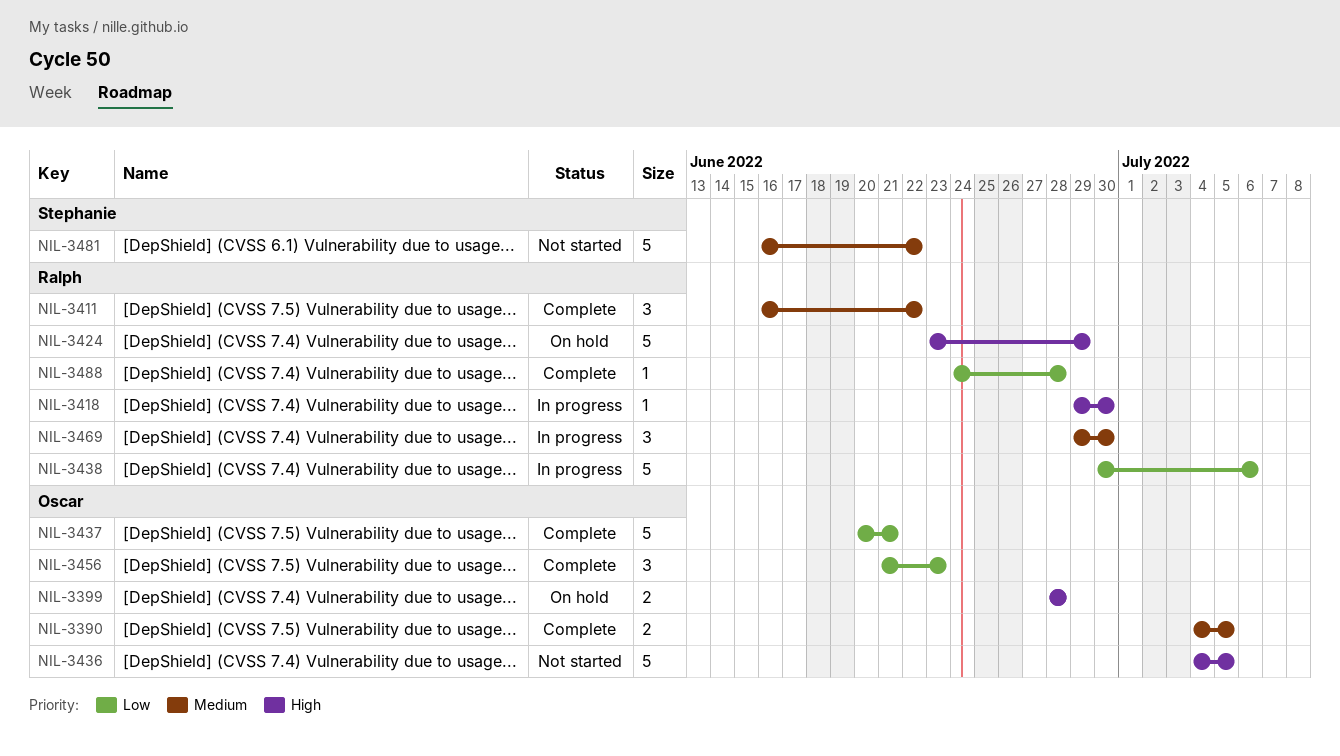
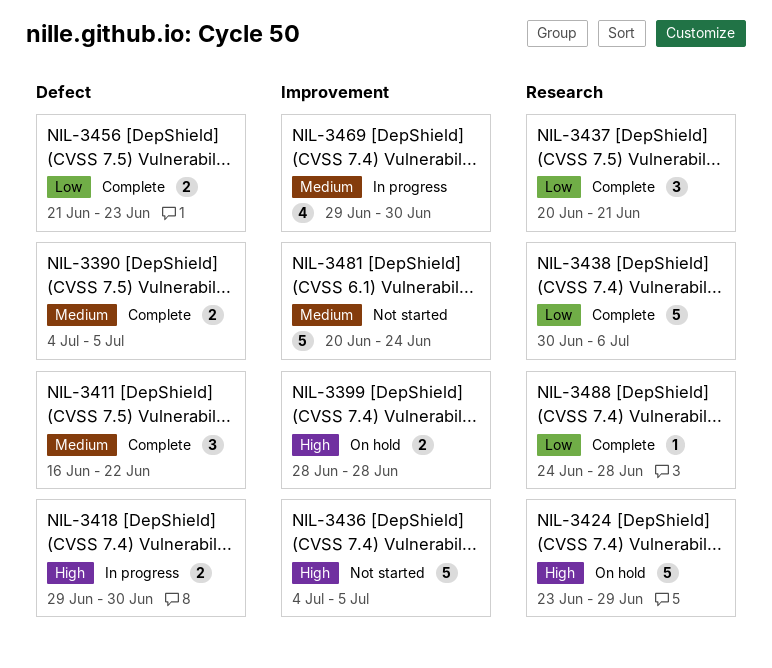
NIL-3418, estimate: 1 -> 2
NIL-3437, estimate: 5 -> 3
NIL-3438, status: In progress -> Complete
NIL-3456, estimate: 3 -> 2
NIL-3469, estimate: 3 -> 4
NIL-3481, start: Jun 16 -> Jun 20
NIL-3481, due: Jun 22 -> Jun 24

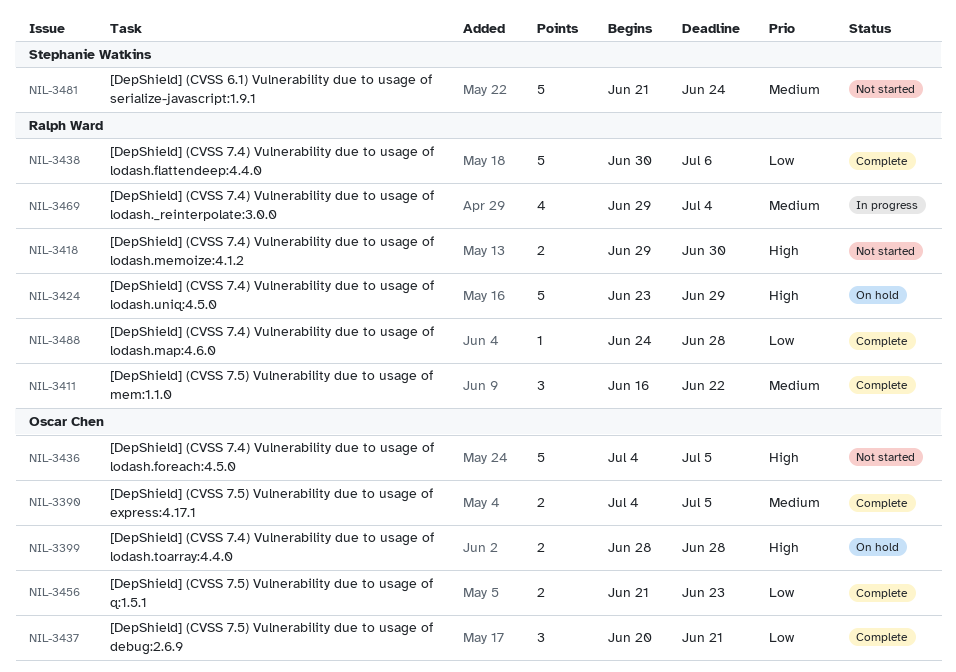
NIL-3418, status: In progress -> Not started
NIL-3469, due: Jun 30 -> Jul 4
NIL-3481, start: Jun 20 -> Jun 21

